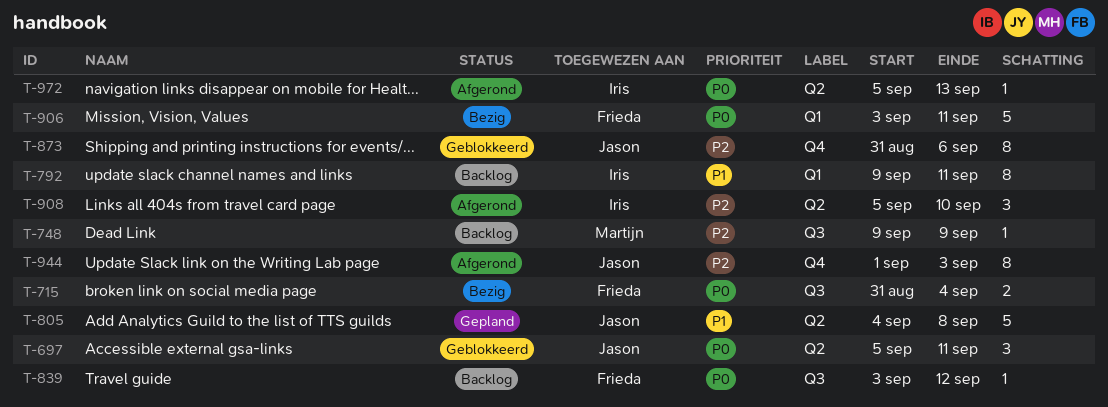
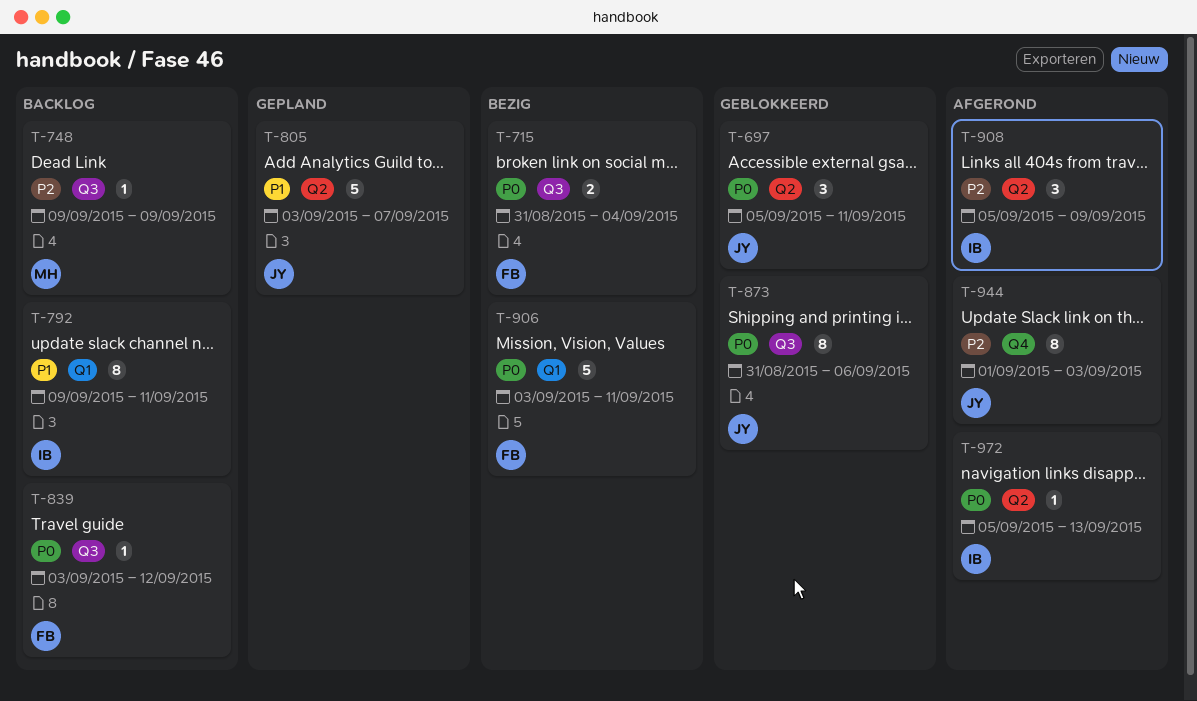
T-805, start: Sep 4 -> Sep 3
T-805, due: Sep 8 -> Sep 7
T-873, priority: P2 -> P0
T-873, label: Q4 -> Q3
T-908, due: Sep 10 -> Sep 9

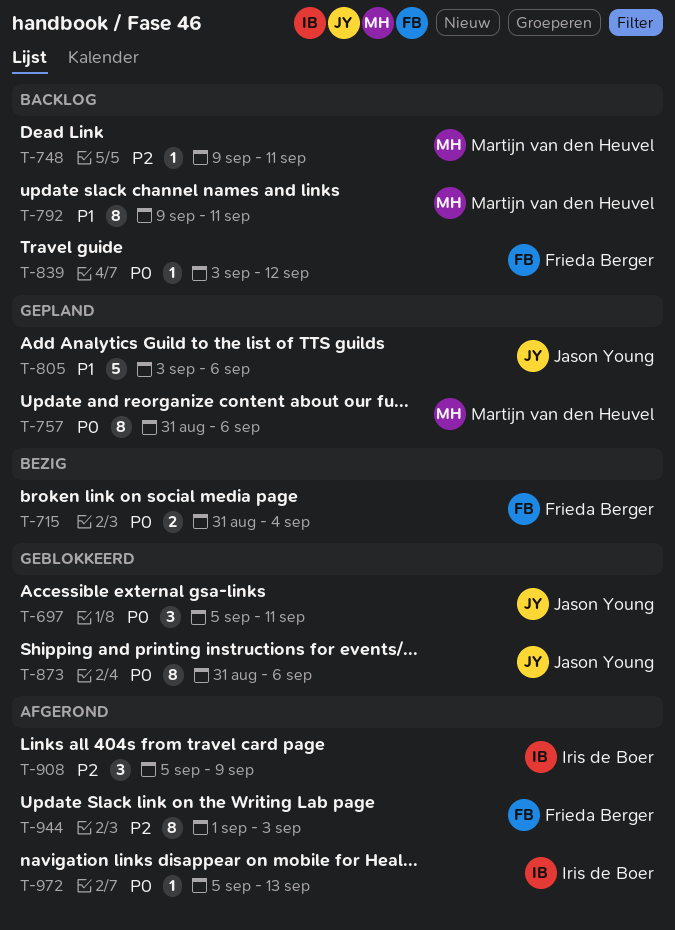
T-748, due: Sep 9 -> Sep 11
T-757: none -> present
T-792, owner: Iris de Boer -> Martijn van den Heuvel
T-805, due: Sep 7 -> Sep 6
T-906: present -> none
T-944, owner: Jason Young -> Frieda Berger

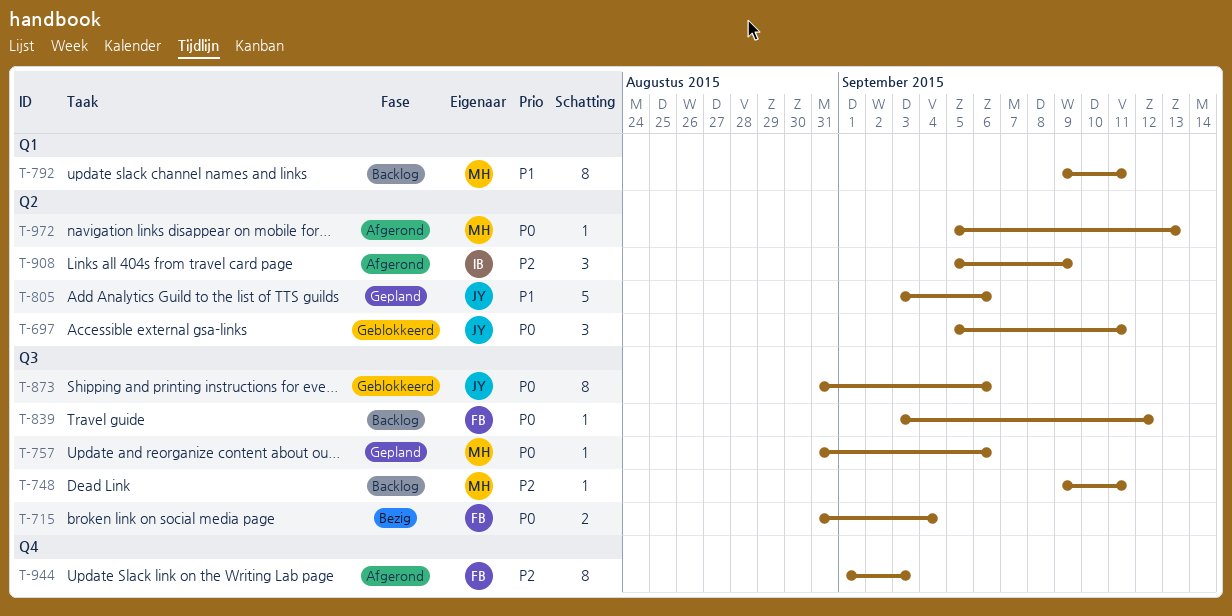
T-757, estimate: 8 -> 1
T-972, owner: Iris de Boer -> Martijn van den Heuvel

